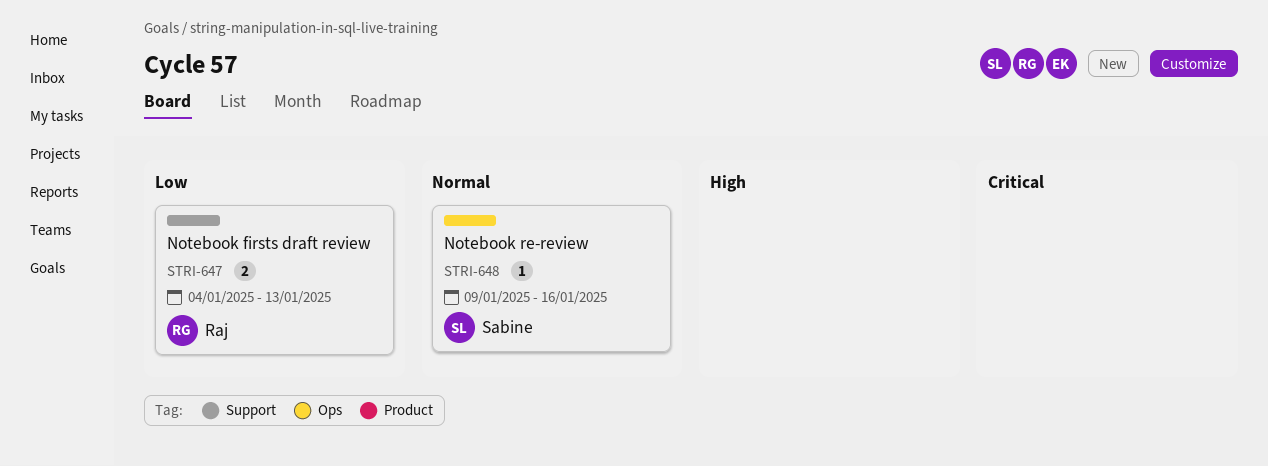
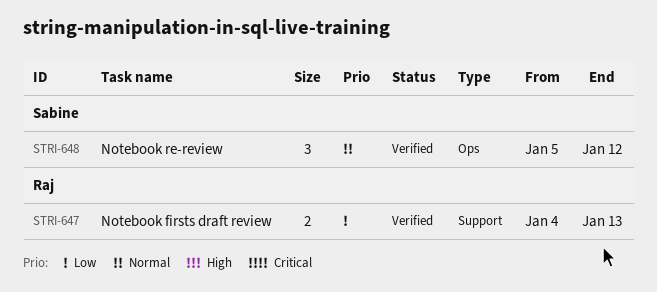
STRI-648, estimate: 1 -> 3
STRI-648, start: Jan 9 -> Jan 5
STRI-648, due: Jan 16 -> Jan 12

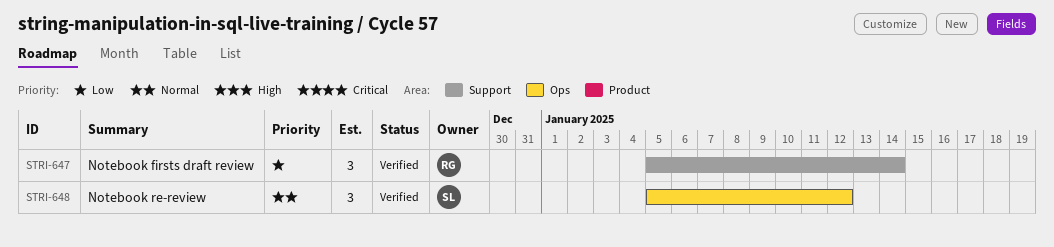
STRI-647, estimate: 2 -> 3
STRI-647, start: Jan 4 -> Jan 5
STRI-647, due: Jan 13 -> Jan 14

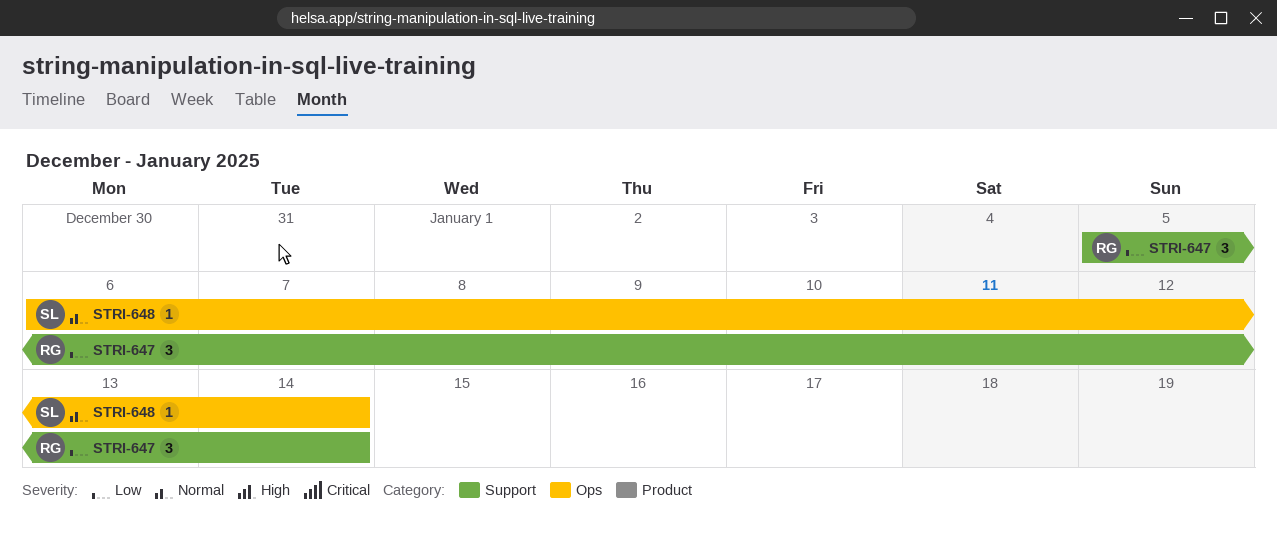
STRI-648, estimate: 3 -> 1
STRI-648, start: Jan 5 -> Jan 6
STRI-648, due: Jan 12 -> Jan 14

